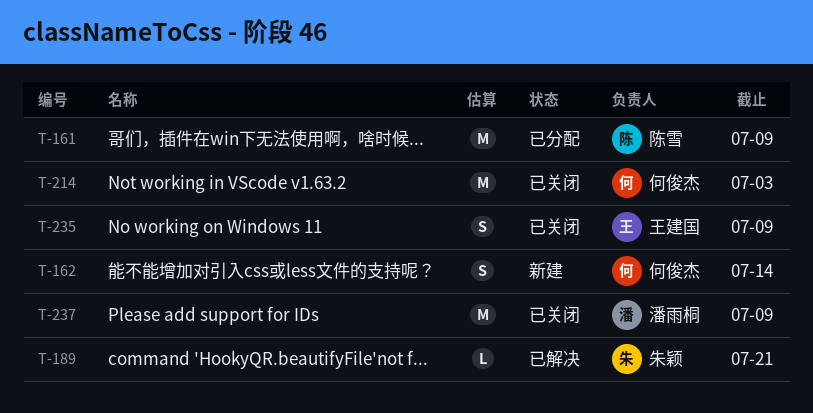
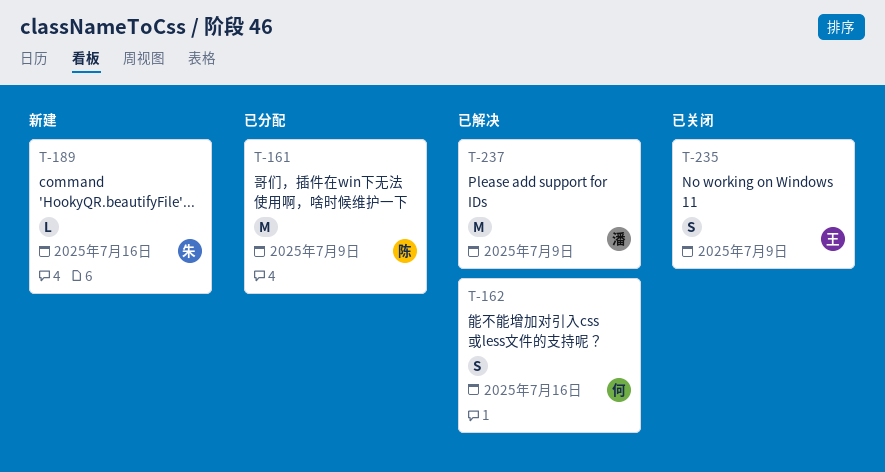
T-162, status: 新建 -> 已解决
T-162, due: Jul 14 -> Jul 16
T-189, status: 已解决 -> 新建
T-189, due: Jul 21 -> Jul 16
T-214: present -> none
T-237, status: 已关闭 -> 已解决

